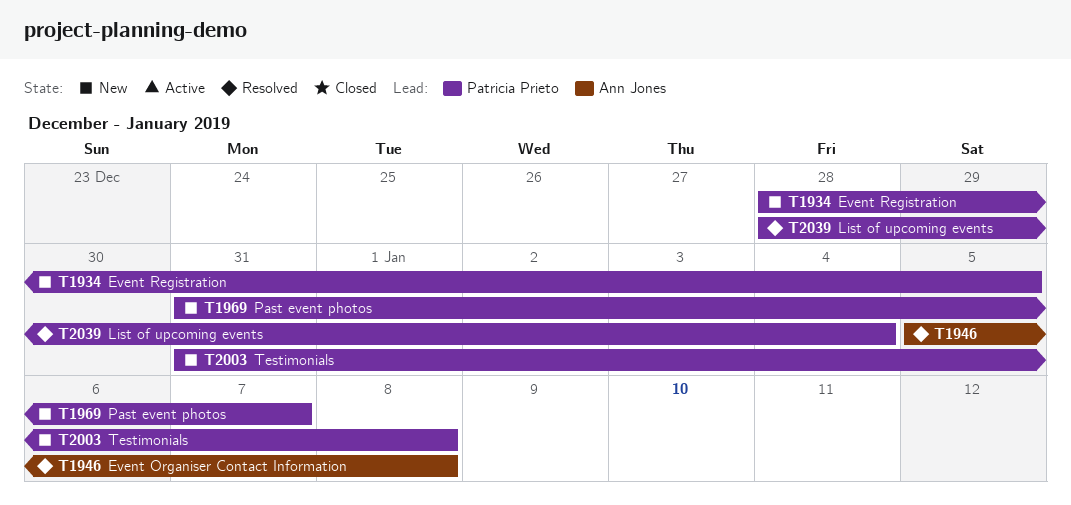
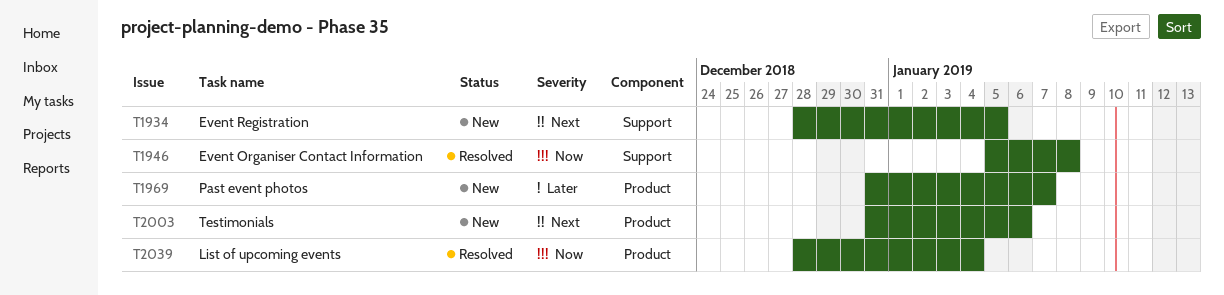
T2003, due: Jan 8 -> Jan 6

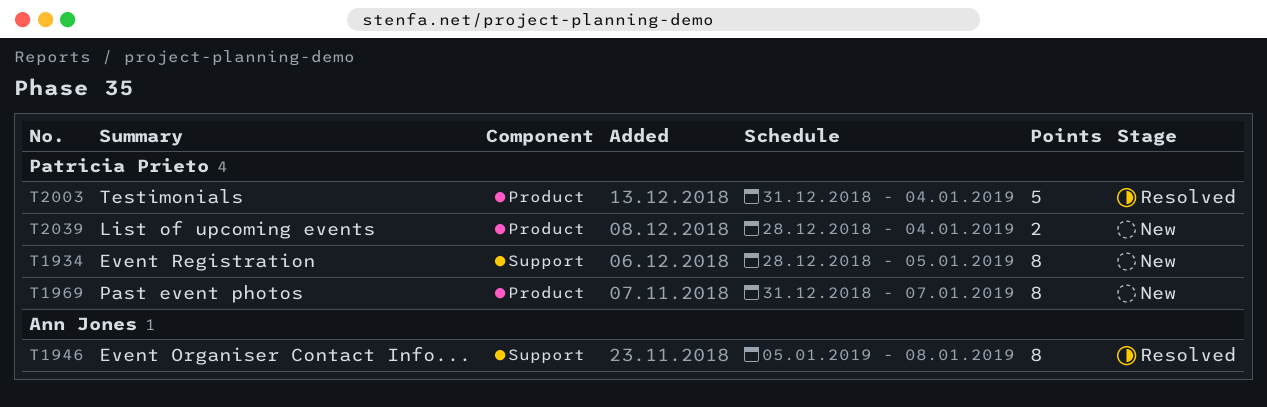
T2003, status: New -> Resolved
T2003, due: Jan 6 -> Jan 4
T2039, status: Resolved -> New

